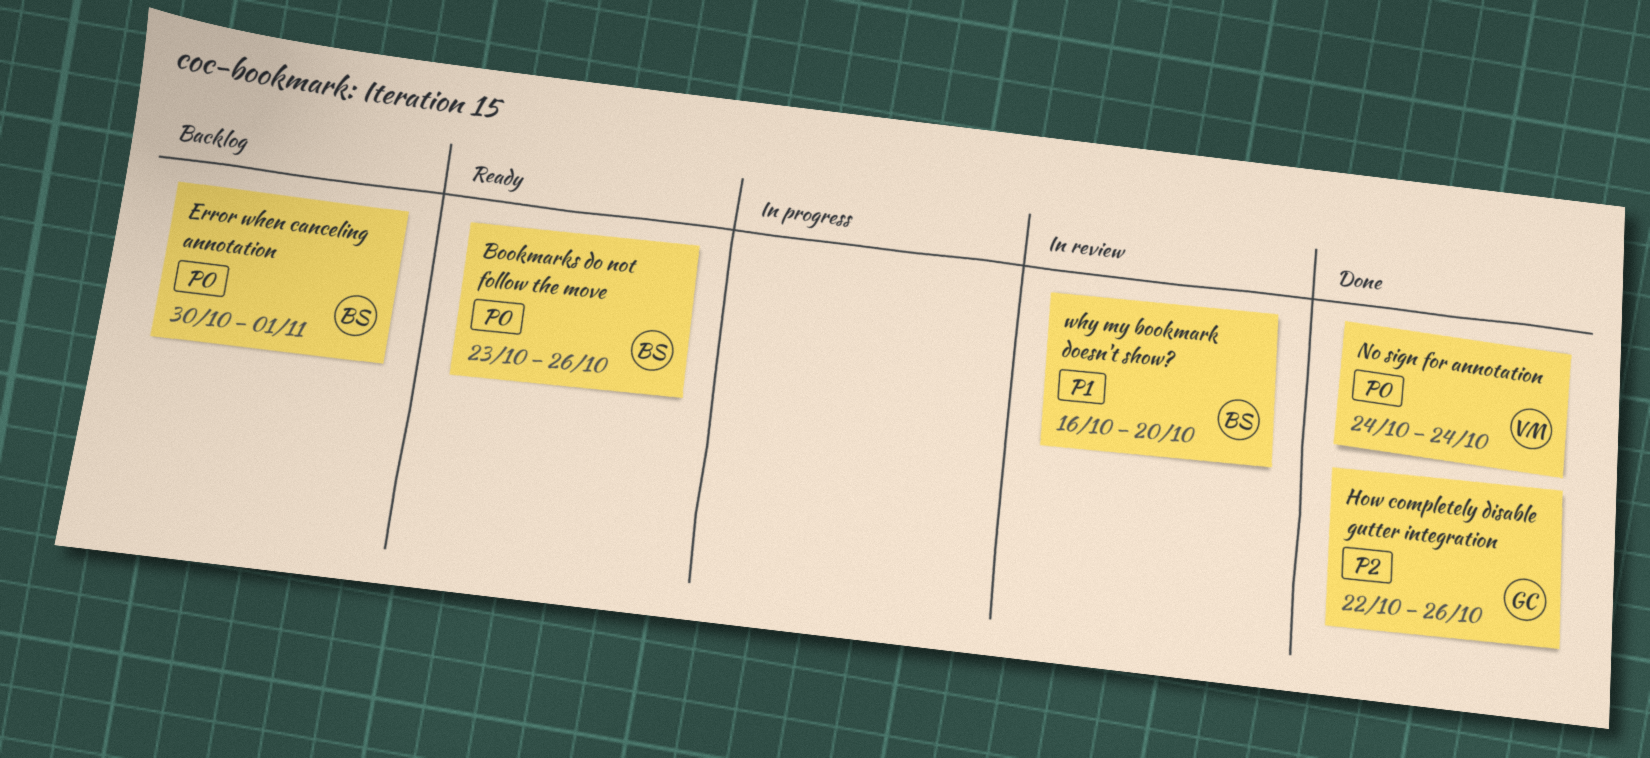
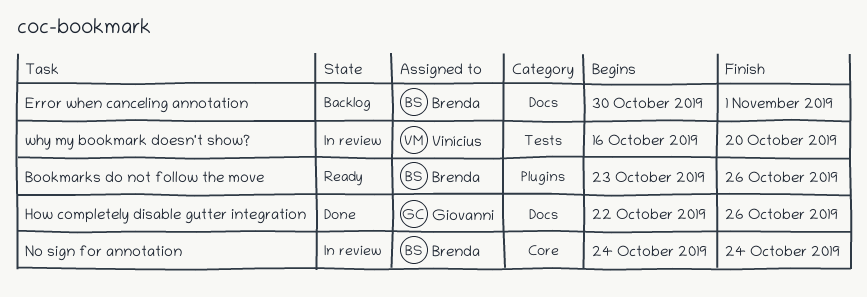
No sign for annotation, status: Done -> In review
No sign for annotation, owner: Vinícius -> Brenda
why my bookmark doesn't show?, owner: Brenda -> Vinícius

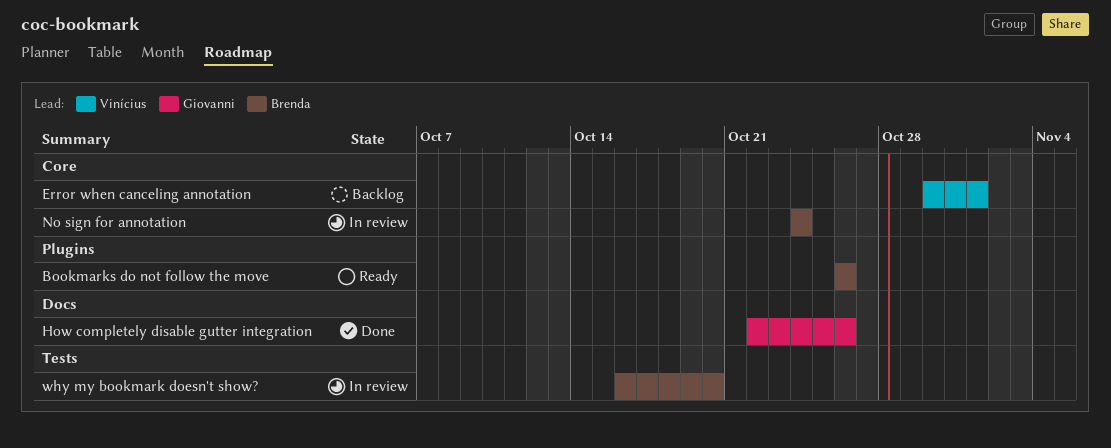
Bookmarks do not follow the move, start: Oct 23 -> Oct 26
Error when canceling annotation, owner: Brenda -> Vinícius
Error when canceling annotation, label: Docs -> Core
why my bookmark doesn't show?, owner: Vinícius -> Brenda

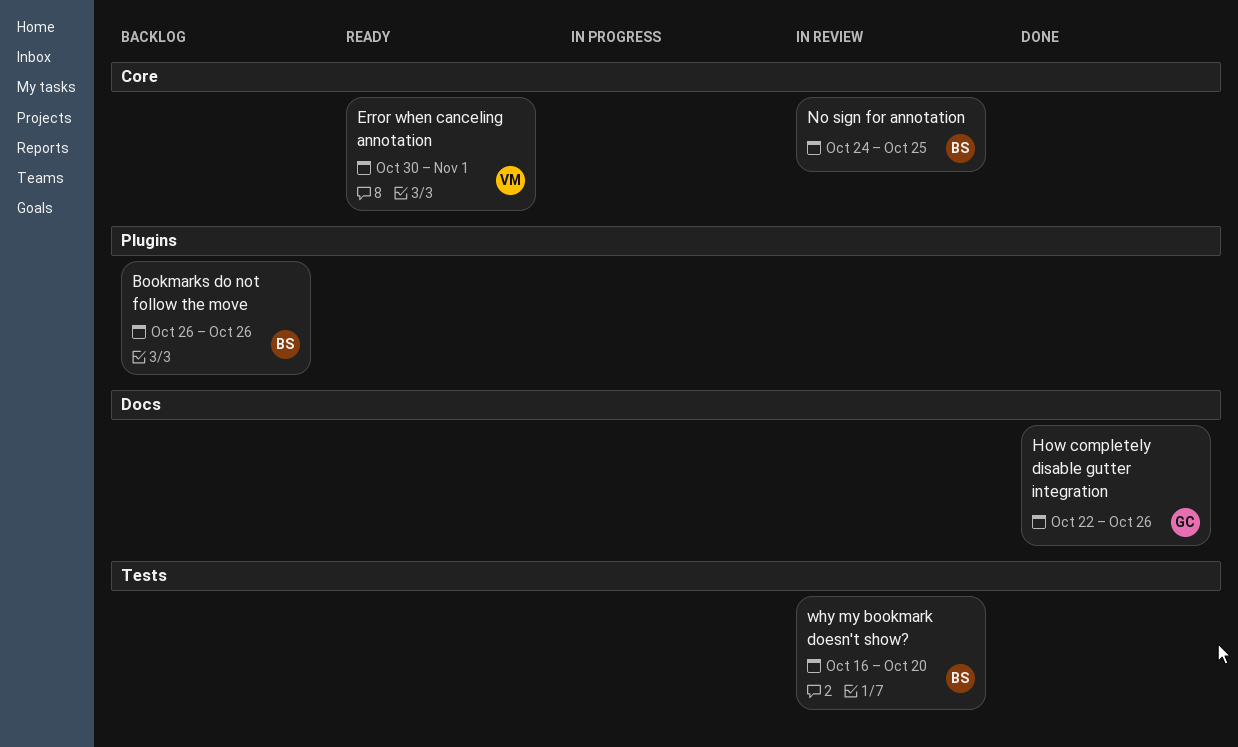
Bookmarks do not follow the move, status: Ready -> Backlog
Error when canceling annotation, status: Backlog -> Ready
No sign for annotation, due: Oct 24 -> Oct 25

